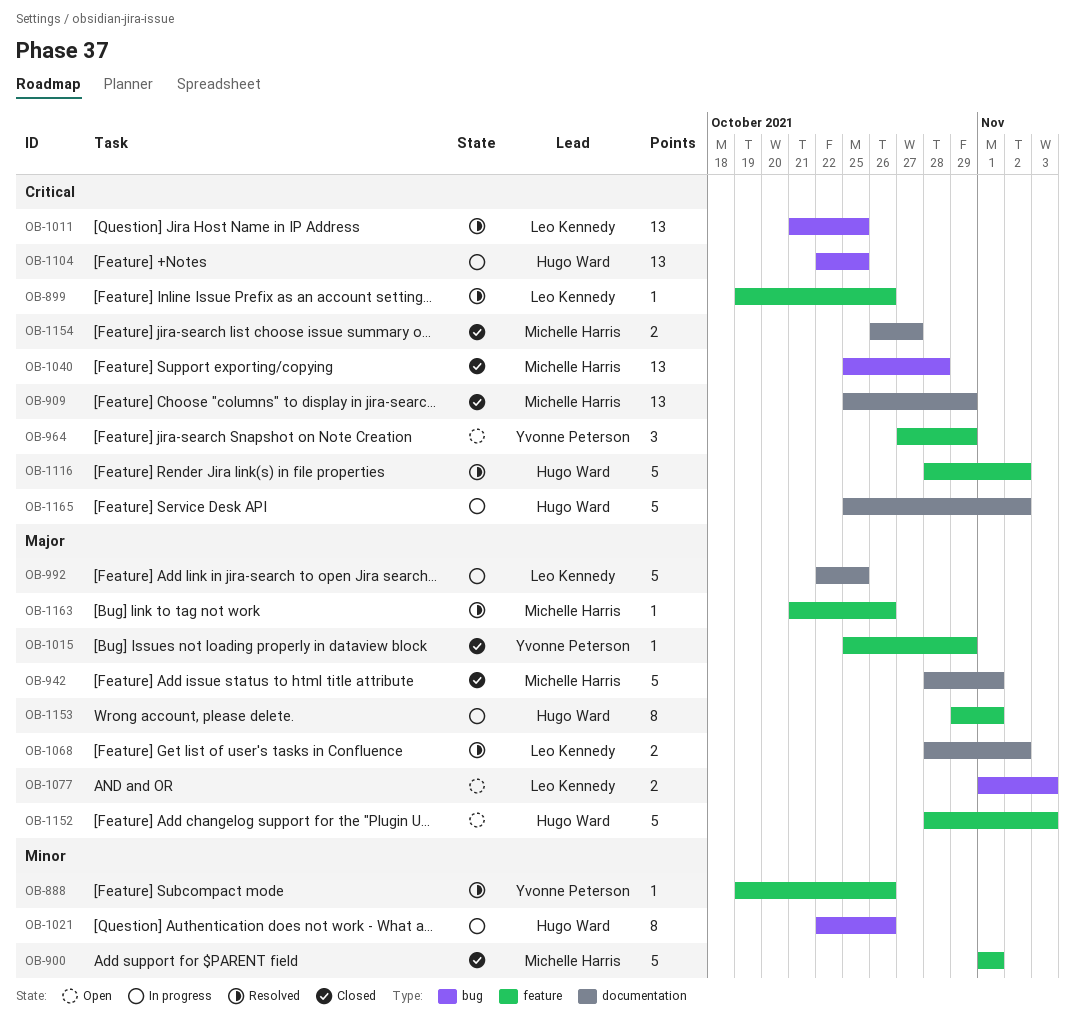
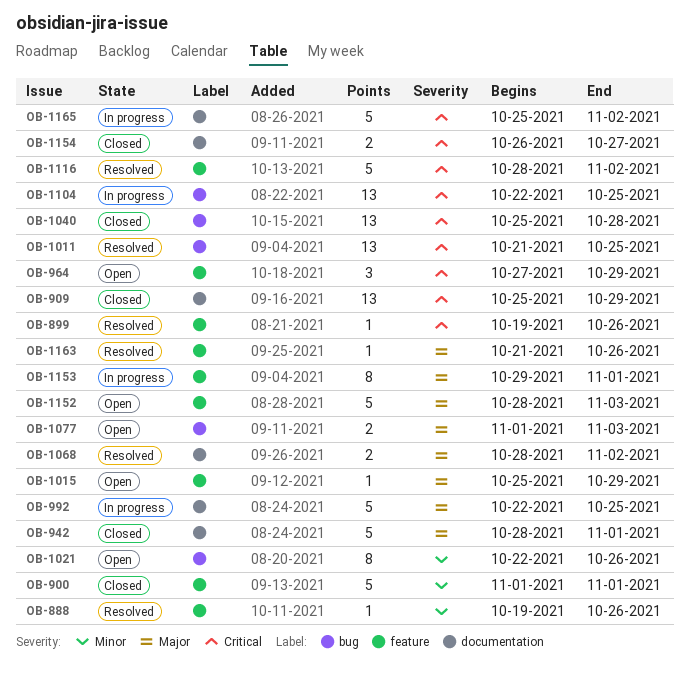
OB-1015, status: Closed -> Open
OB-1021, status: In progress -> Open

